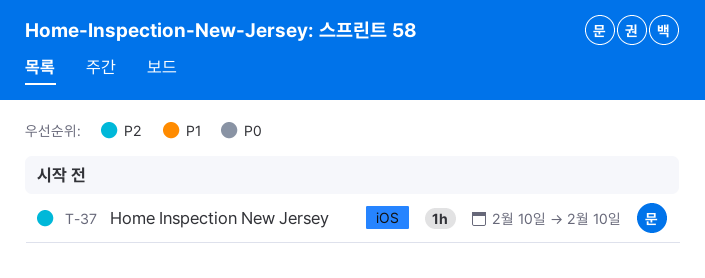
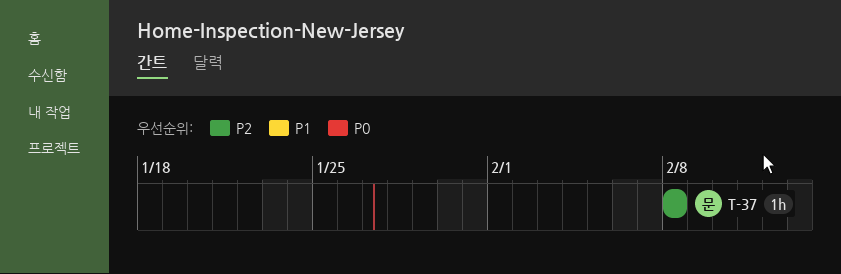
T-37, start: Feb 10 -> Feb 8
T-37, due: Feb 10 -> Feb 8

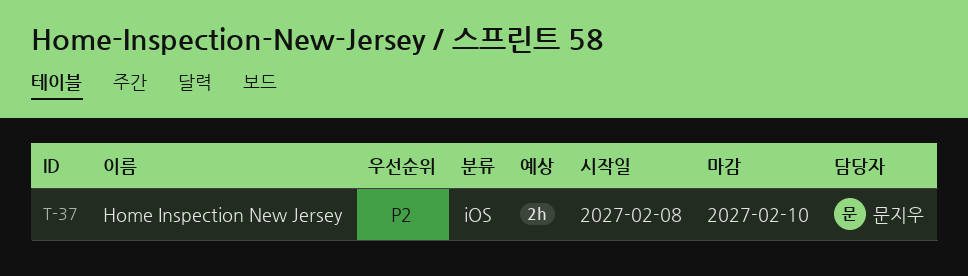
T-37, estimate: 1h -> 2h
T-37, due: Feb 8 -> Feb 10

